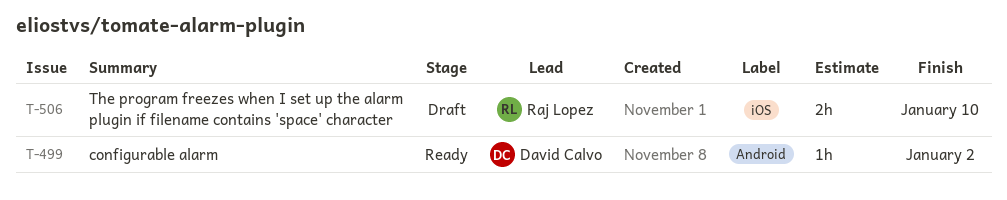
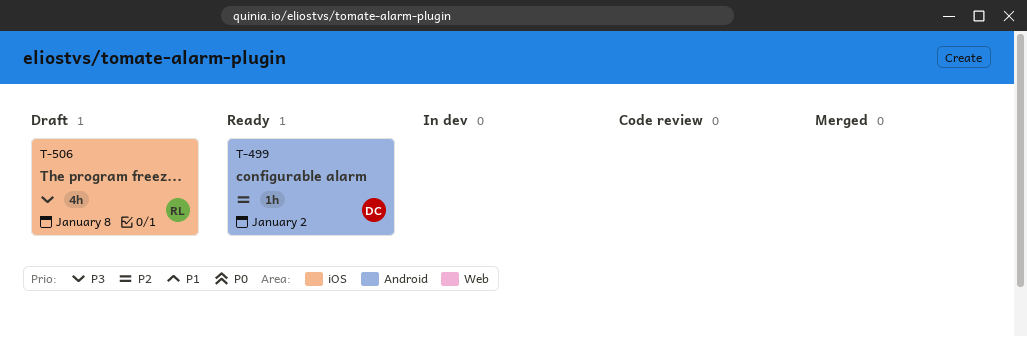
T-506, estimate: 2h -> 4h
T-506, due: Jan 10 -> Jan 8

